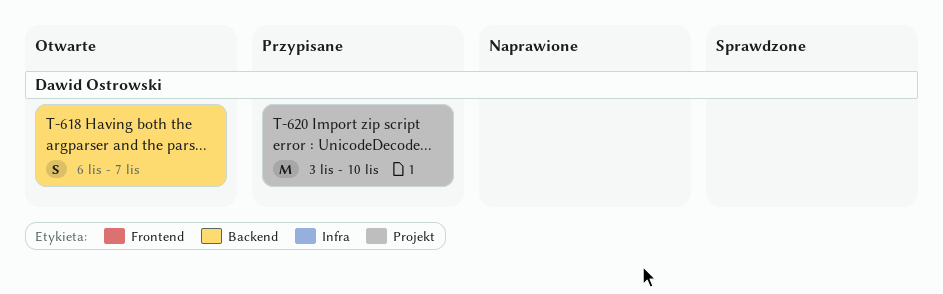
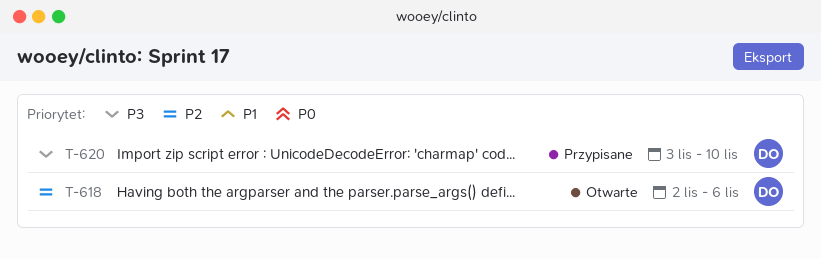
T-618, start: Nov 6 -> Nov 2
T-618, due: Nov 7 -> Nov 6

